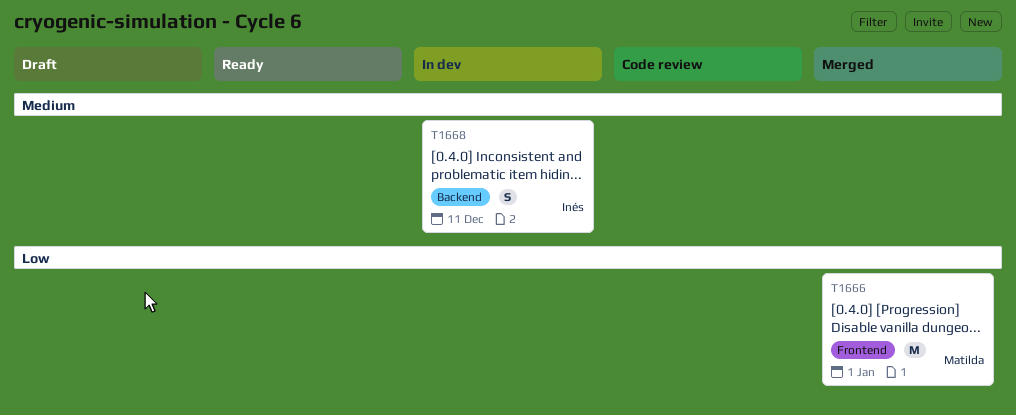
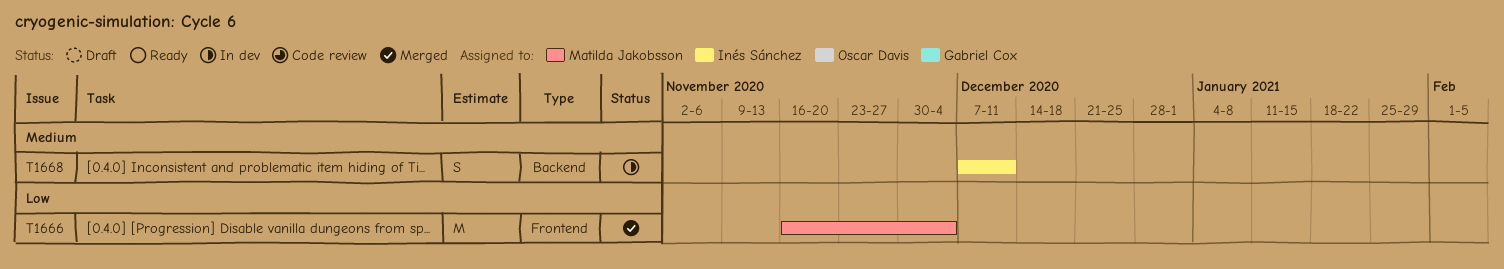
T1666, due: Jan 1 -> Dec 4

